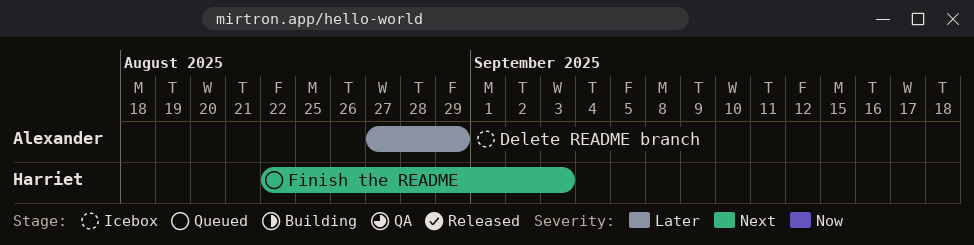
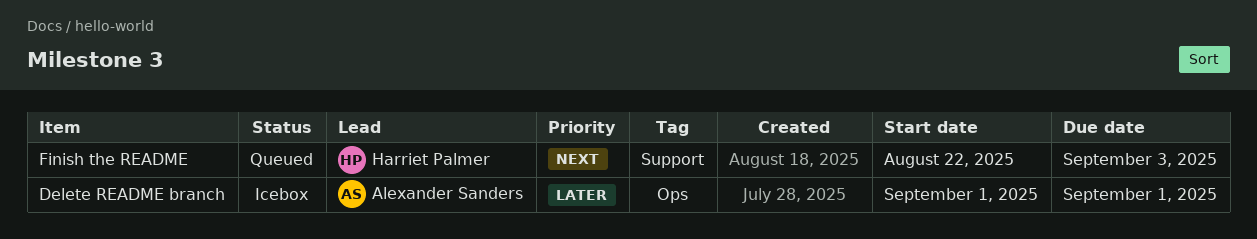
Delete README branch, start: Aug 27 -> Sep 1
Delete README branch, due: Aug 29 -> Sep 1

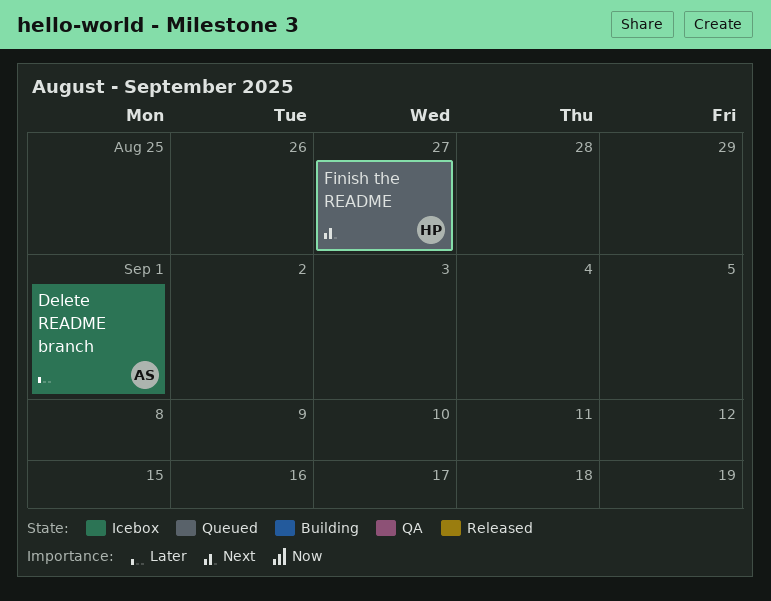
Finish the README, due: Sep 3 -> Aug 27

